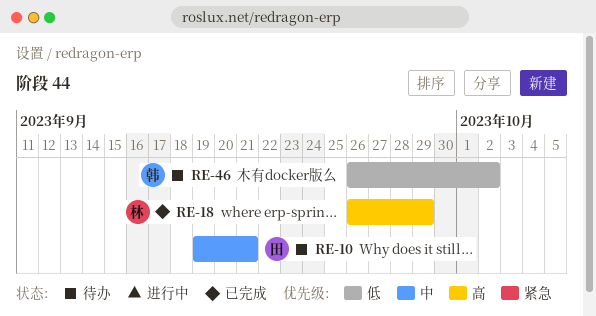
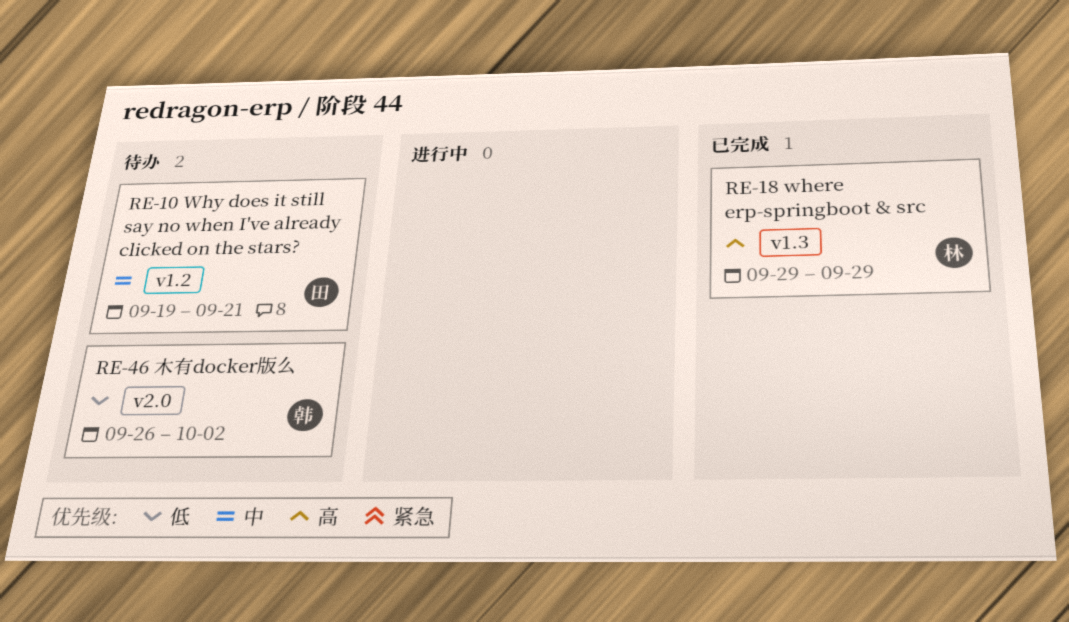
RE-18, start: Sep 26 -> Sep 29

